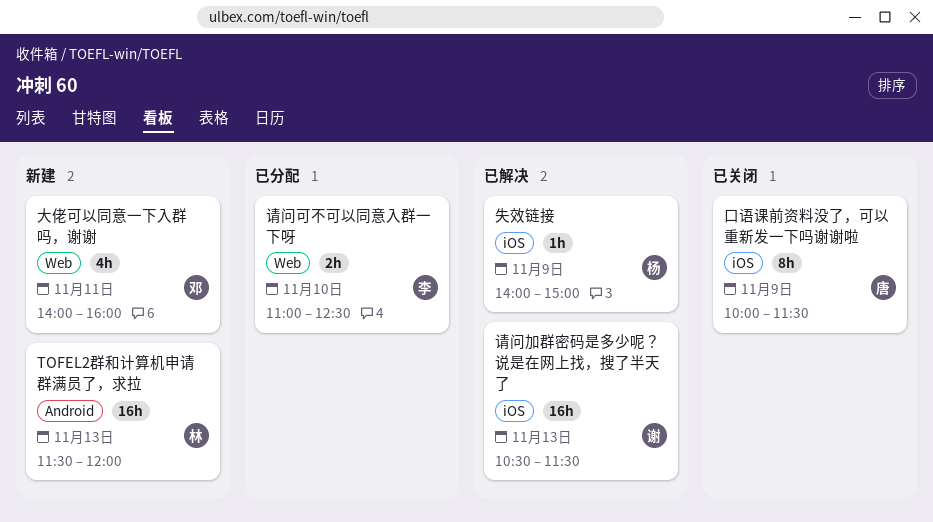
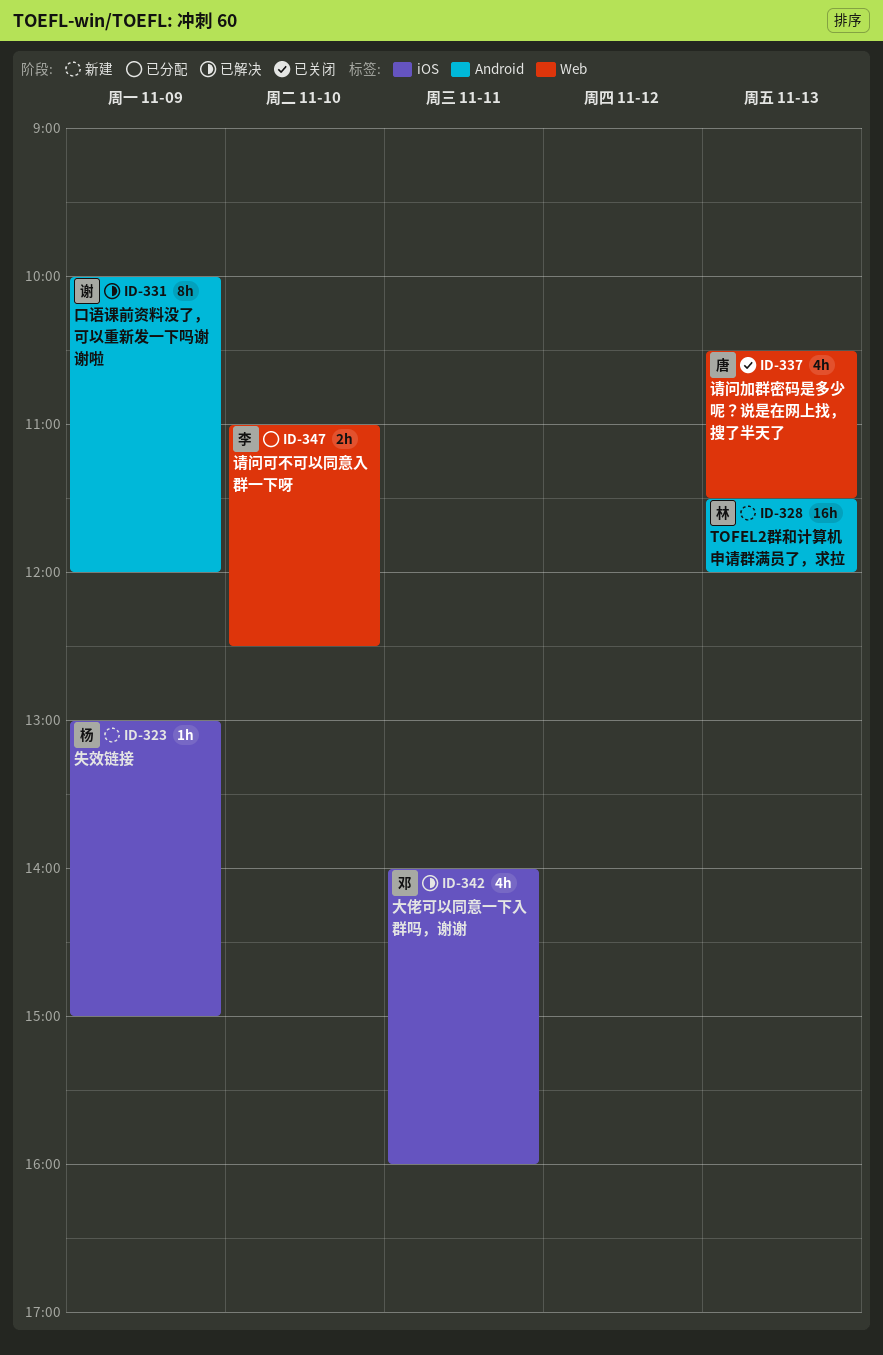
口语课前资料没了，可以重新发一下吗谢谢啦, status: 已关闭 -> 已解决
口语课前资料没了，可以重新发一下吗谢谢啦, owner: 唐 -> 谢
口语课前资料没了，可以重新发一下吗谢谢啦, label: iOS -> Android
口语课前资料没了，可以重新发一下吗谢谢啦, ends: 11:30 -> 12:00
大佬可以同意一下入群吗，谢谢, status: 新建 -> 已解决
大佬可以同意一下入群吗，谢谢, label: Web -> iOS
失效链接, status: 已解决 -> 新建
失效链接, begins: 14:00 -> 13:00
请问加群密码是多少呢？说是在网上找，搜了半天了, status: 已解决 -> 已关闭
请问加群密码是多少呢？说是在网上找，搜了半天了, owner: 谢 -> 唐
请问加群密码是多少呢？说是在网上找，搜了半天了, label: iOS -> Web
请问加群密码是多少呢？说是在网上找，搜了半天了, estimate: 16h -> 4h

